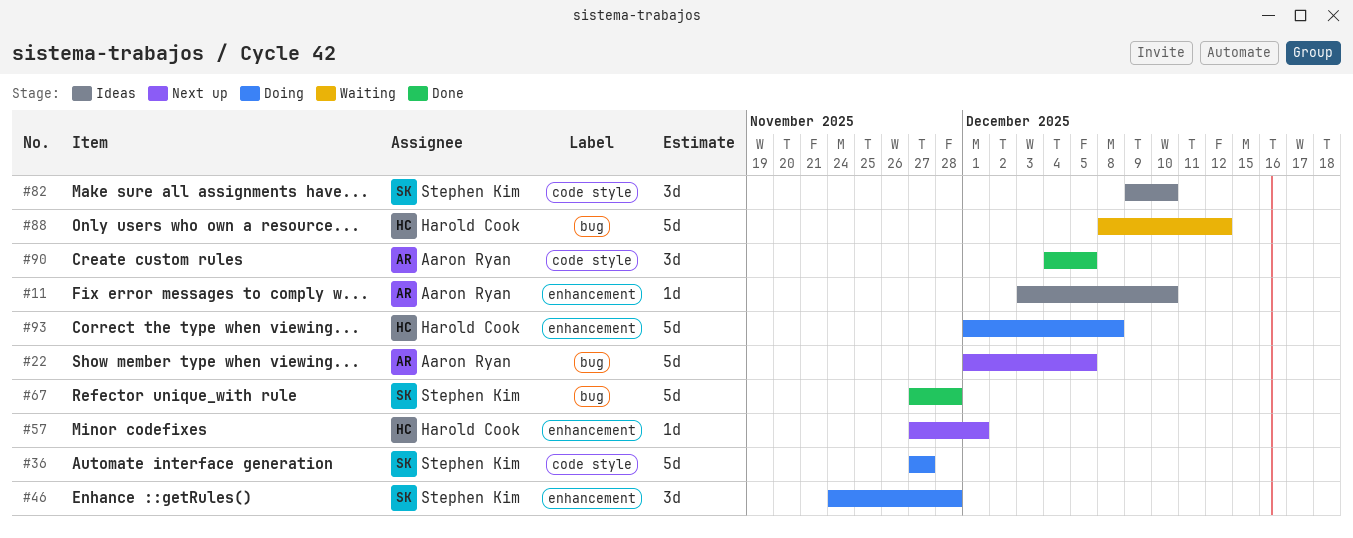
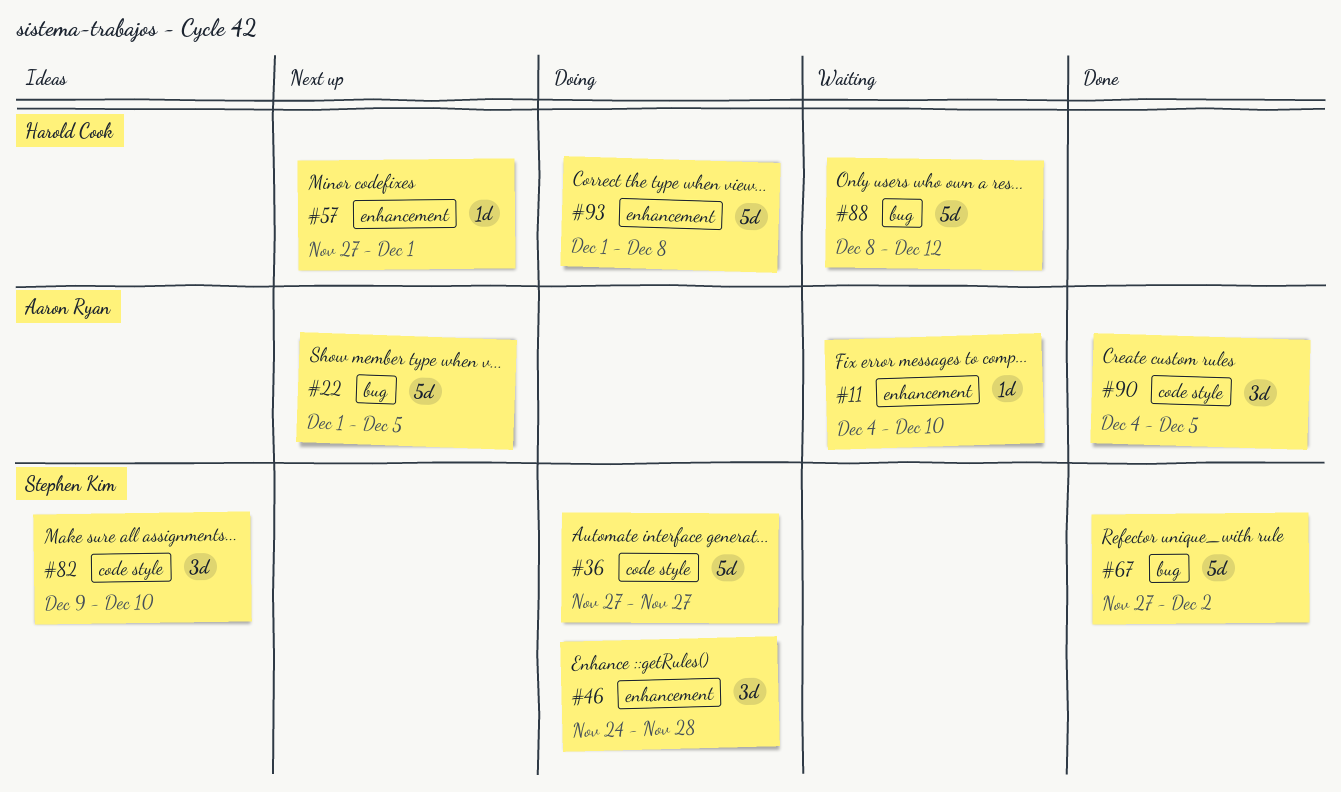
#11, status: Ideas -> Waiting
#11, start: Dec 3 -> Dec 4
#67, due: Nov 28 -> Dec 2

